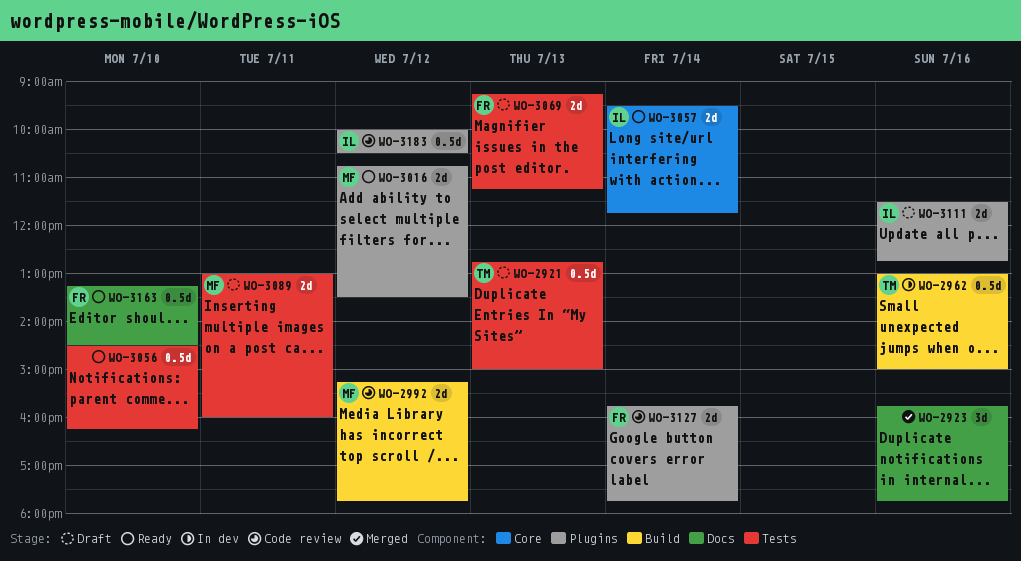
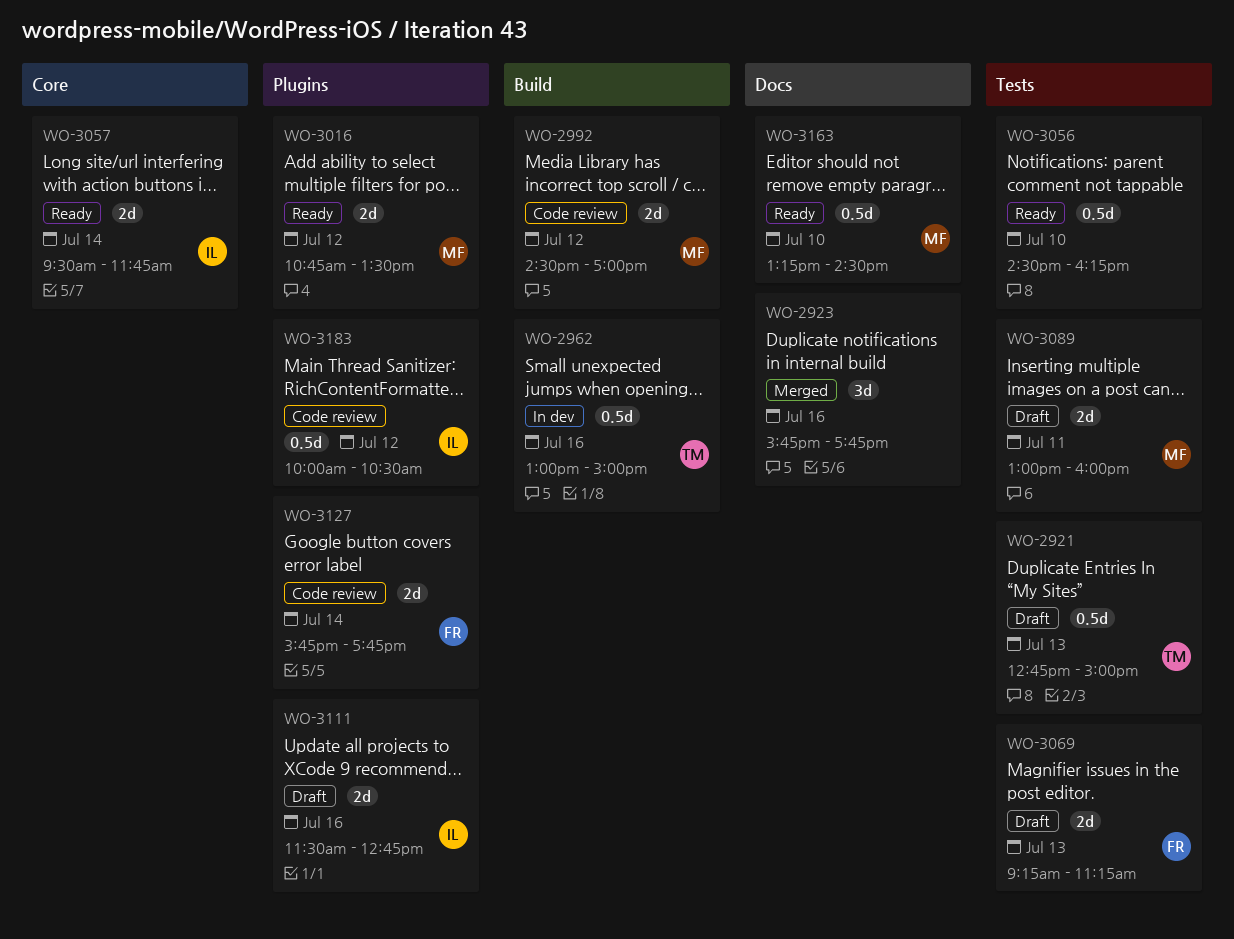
WO-2992, begins: 15:15 -> 14:30
WO-2992, ends: 17:45 -> 17:00
WO-3163, owner: FR -> MF

